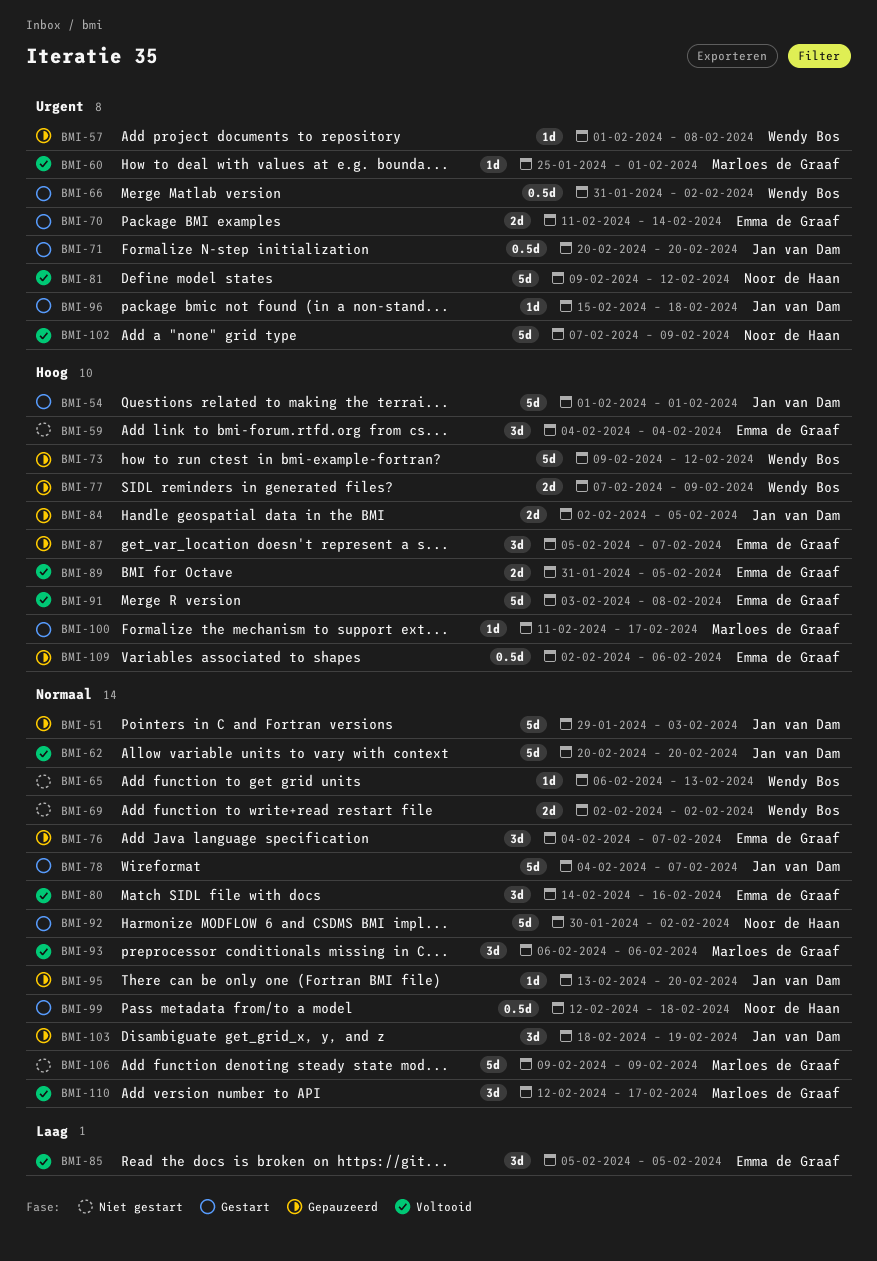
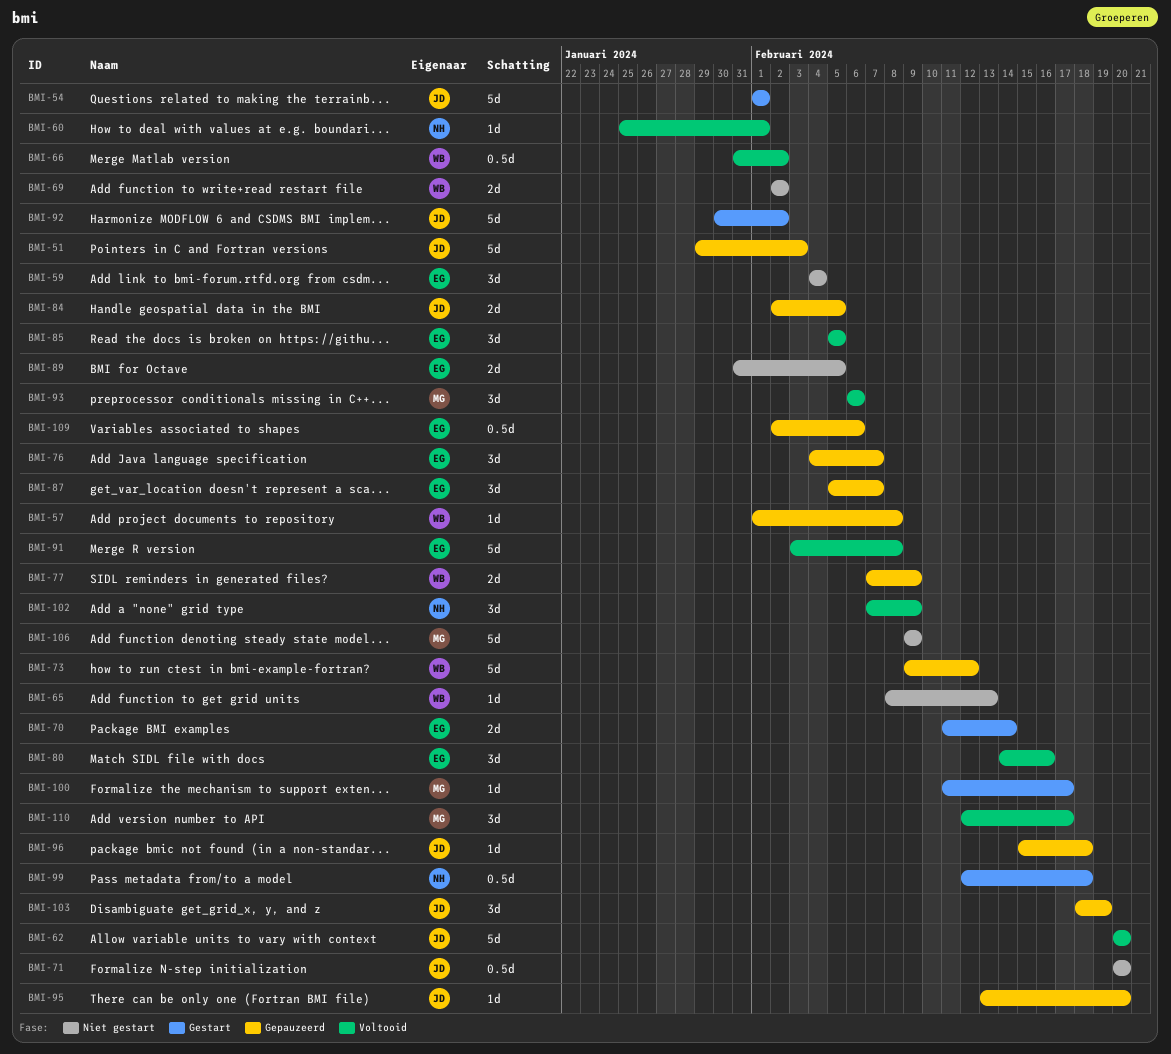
BMI-60, owner: Marloes de Graaf -> Noor de Haan
BMI-65, start: Feb 6 -> Feb 8
BMI-66, status: Gestart -> Voltooid
BMI-71, status: Gestart -> Niet gestart
BMI-78: present -> none
BMI-81: present -> none
BMI-89, status: Voltooid -> Niet gestart
BMI-92, owner: Noor de Haan -> Jan van Dam
BMI-96, status: Gestart -> Gepauzeerd
BMI-102, estimate: 5d -> 3d

